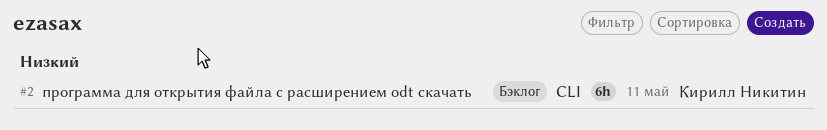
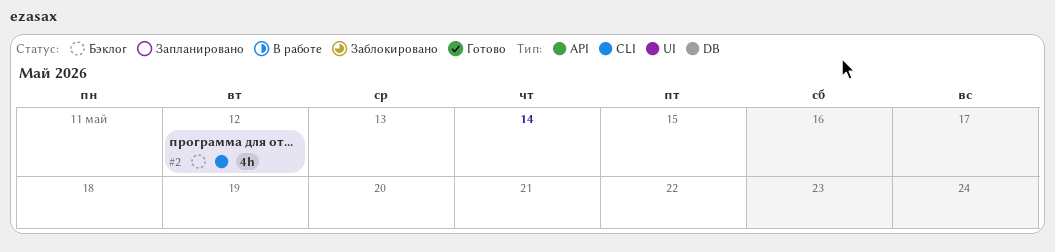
#2, estimate: 6h -> 4h
#2, due: May 11 -> May 12

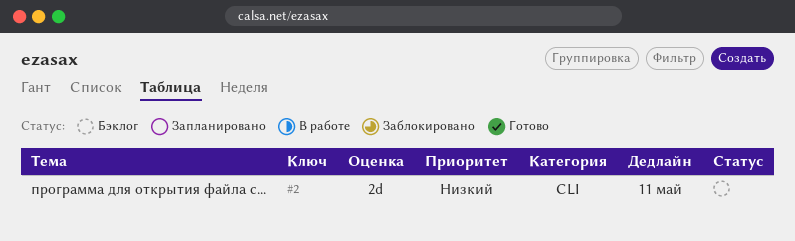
#2, estimate: 4h -> 2d
#2, due: May 12 -> May 11

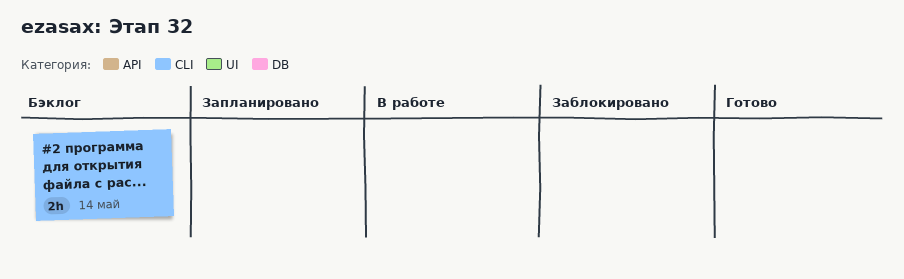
#2, estimate: 2d -> 2h
#2, due: May 11 -> May 14

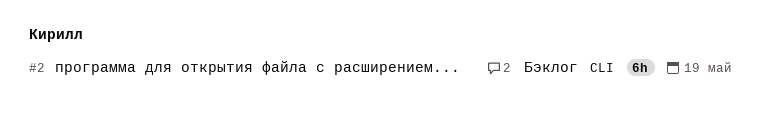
#2, estimate: 2h -> 6h
#2, due: May 14 -> May 19

